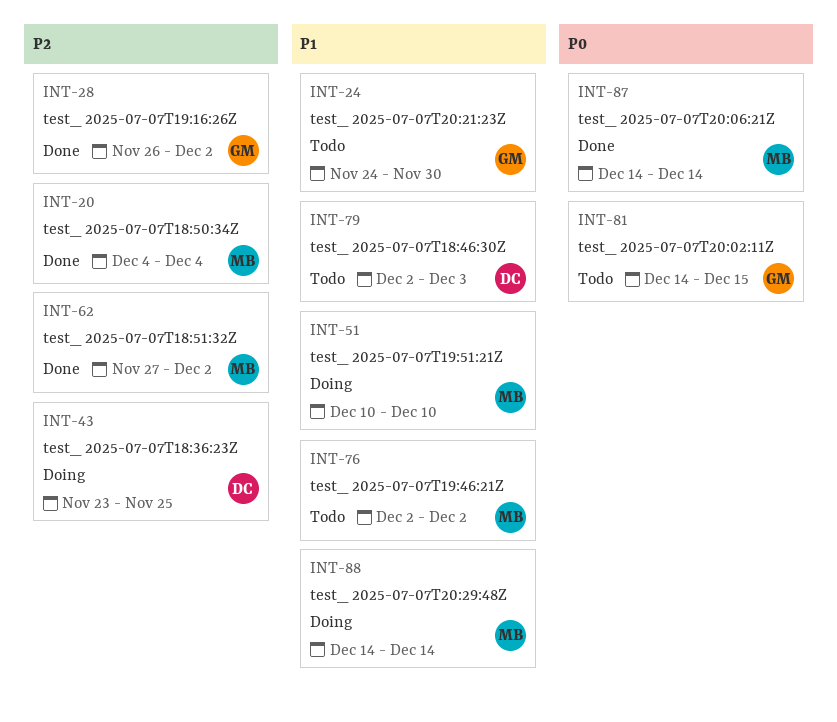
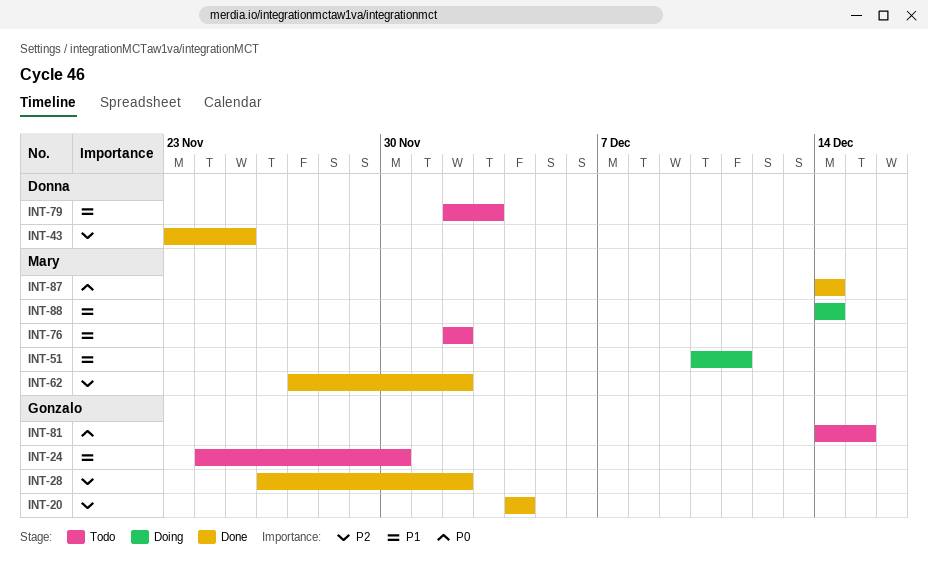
INT-20, owner: Mary -> Gonzalo
INT-43, status: Doing -> Done
INT-51, due: Dec 10 -> Dec 11

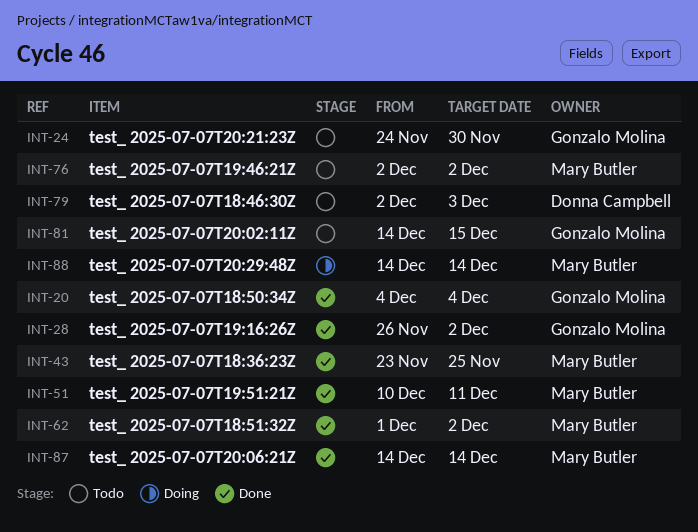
INT-43, owner: Donna Campbell -> Mary Butler
INT-51, status: Doing -> Done
INT-62, start: Nov 27 -> Dec 1

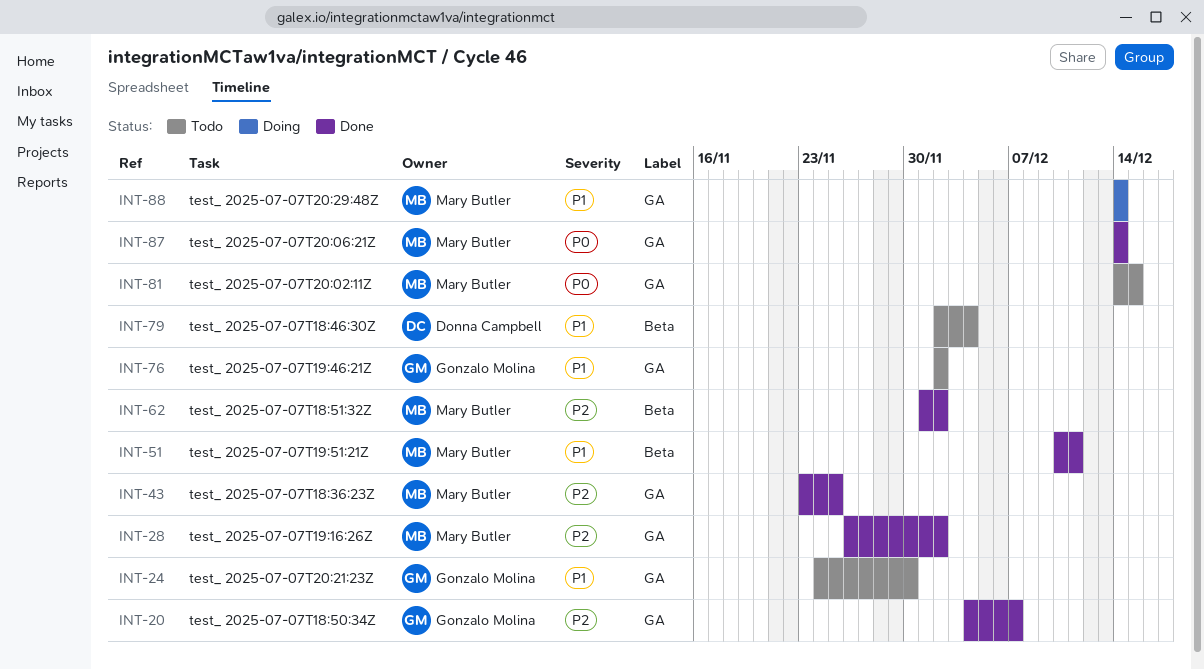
INT-20, due: Dec 4 -> Dec 7
INT-28, owner: Gonzalo Molina -> Mary Butler
INT-76, owner: Mary Butler -> Gonzalo Molina
INT-79, due: Dec 3 -> Dec 4
INT-81, owner: Gonzalo Molina -> Mary Butler

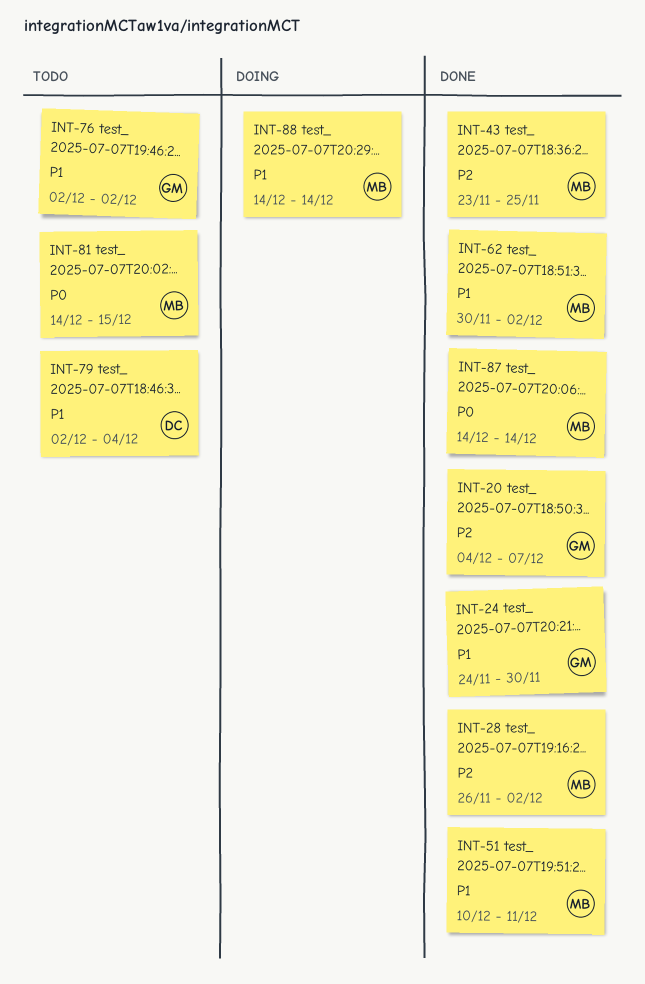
INT-24, status: Todo -> Done
INT-62, priority: P2 -> P1
INT-62, start: Dec 1 -> Nov 30

